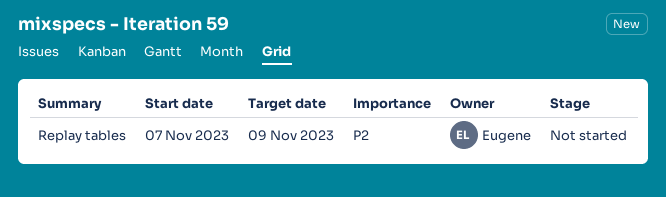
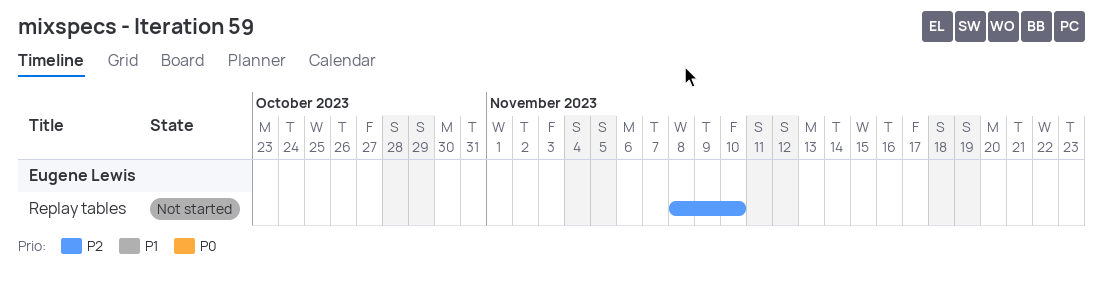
Replay tables, start: Nov 7 -> Nov 8
Replay tables, due: Nov 9 -> Nov 10

